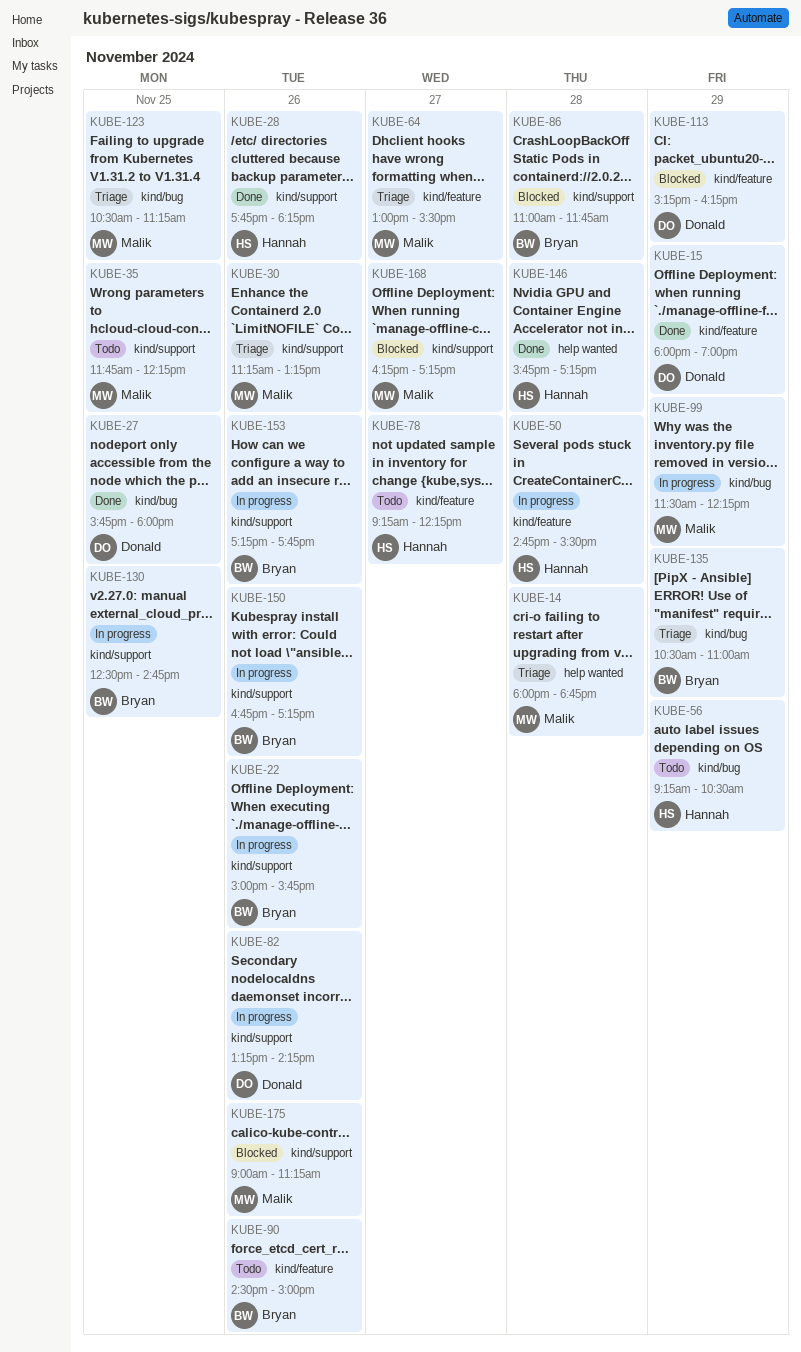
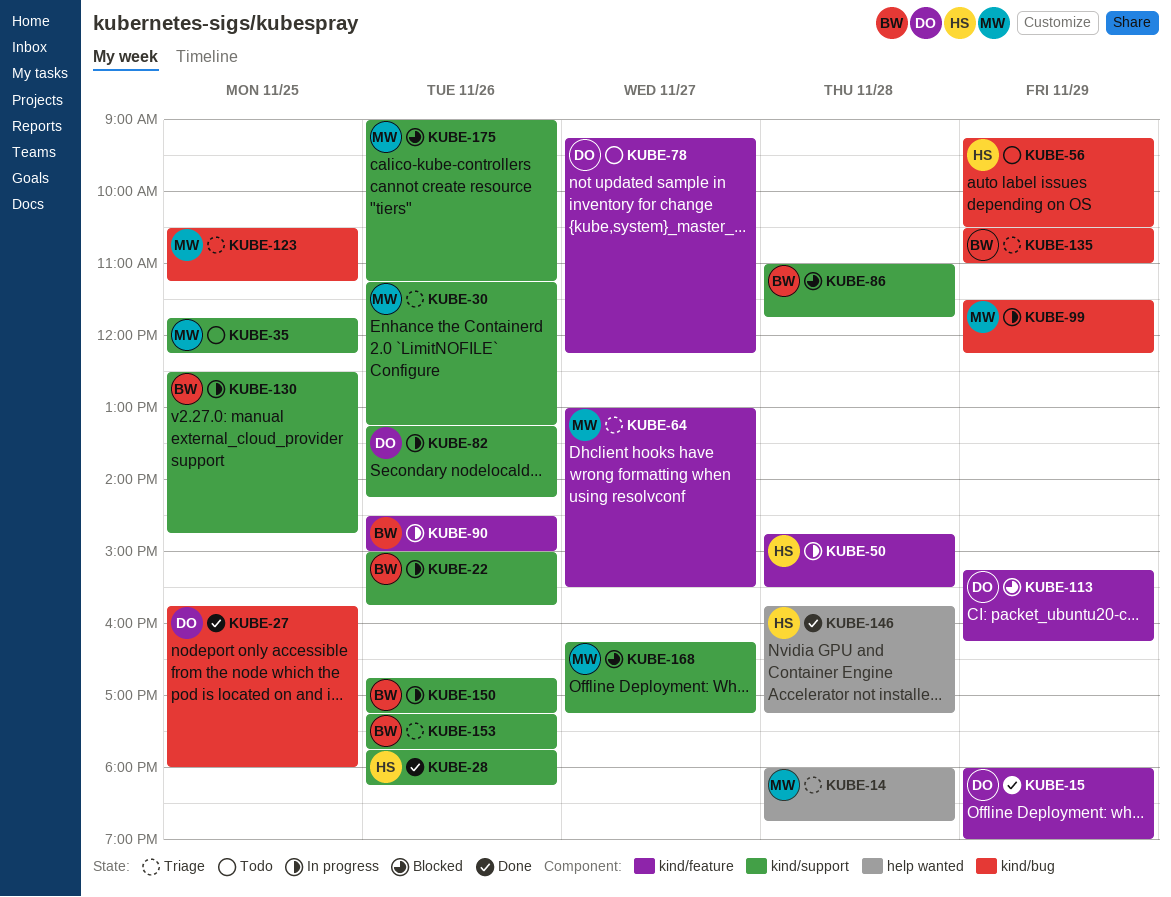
KUBE-78, owner: Hannah -> Donald
KUBE-90, status: Todo -> In progress
KUBE-153, status: In progress -> Triage

